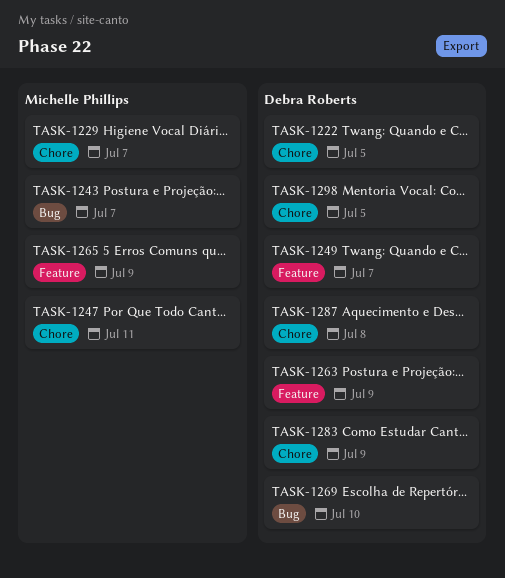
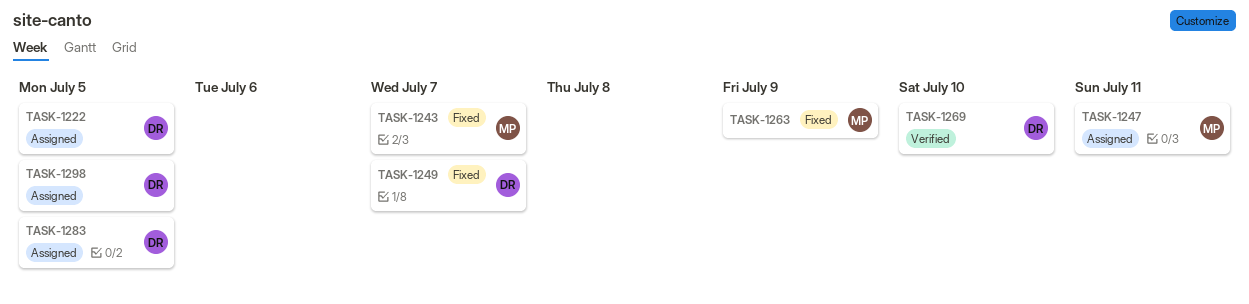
TASK-1229: present -> none
TASK-1263, owner: Debra Roberts -> Michelle Phillips
TASK-1265: present -> none
TASK-1283, due: Jul 9 -> Jul 5
TASK-1287: present -> none

